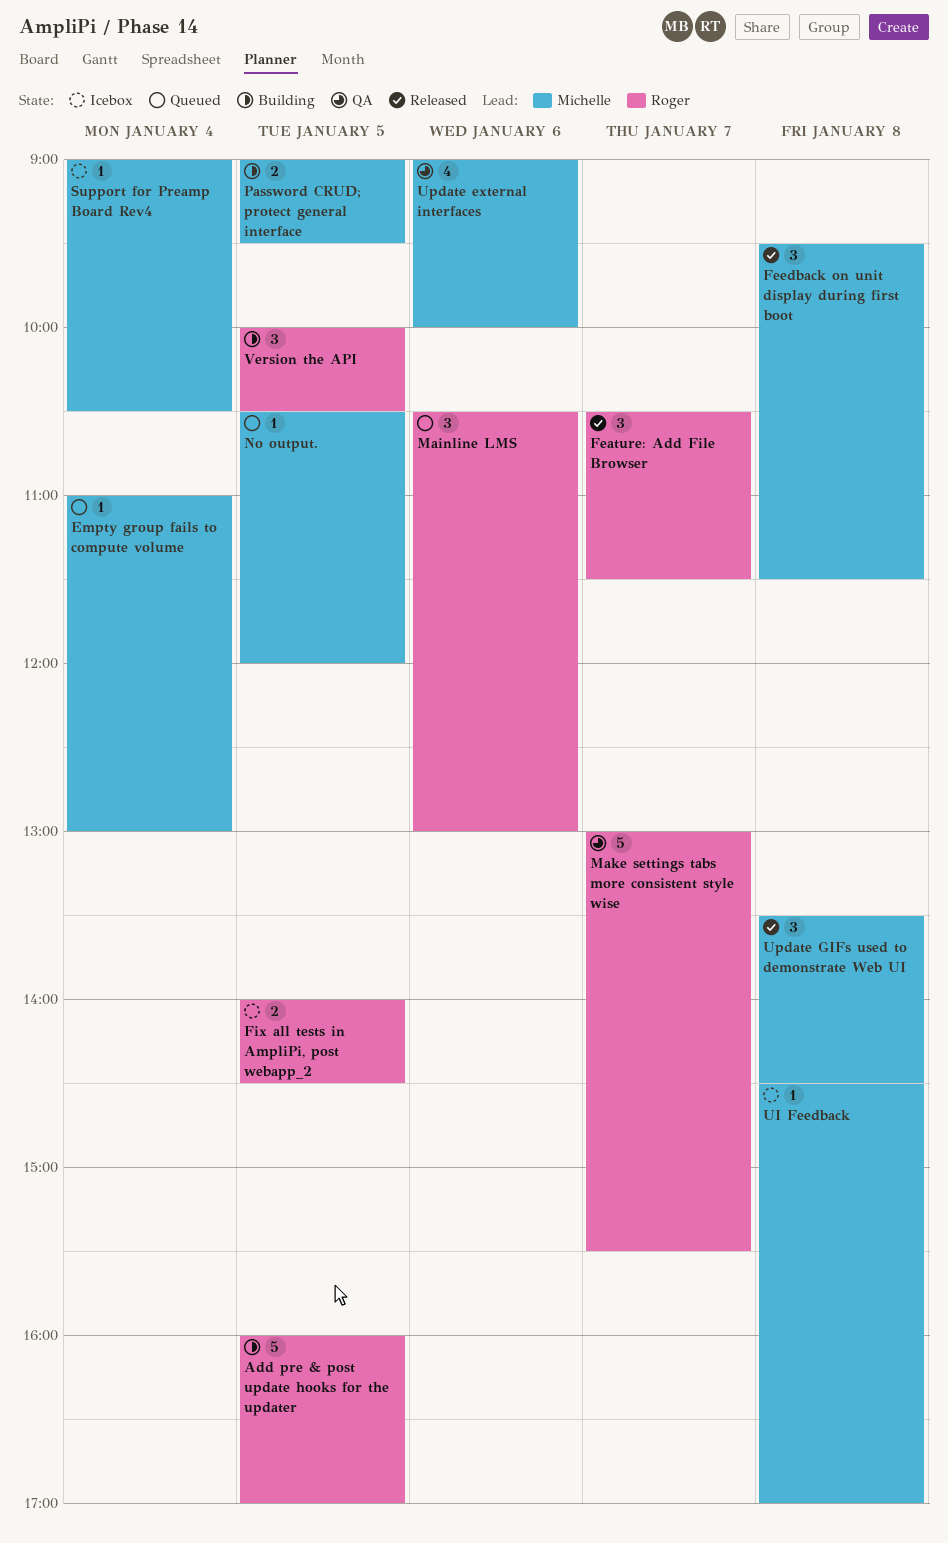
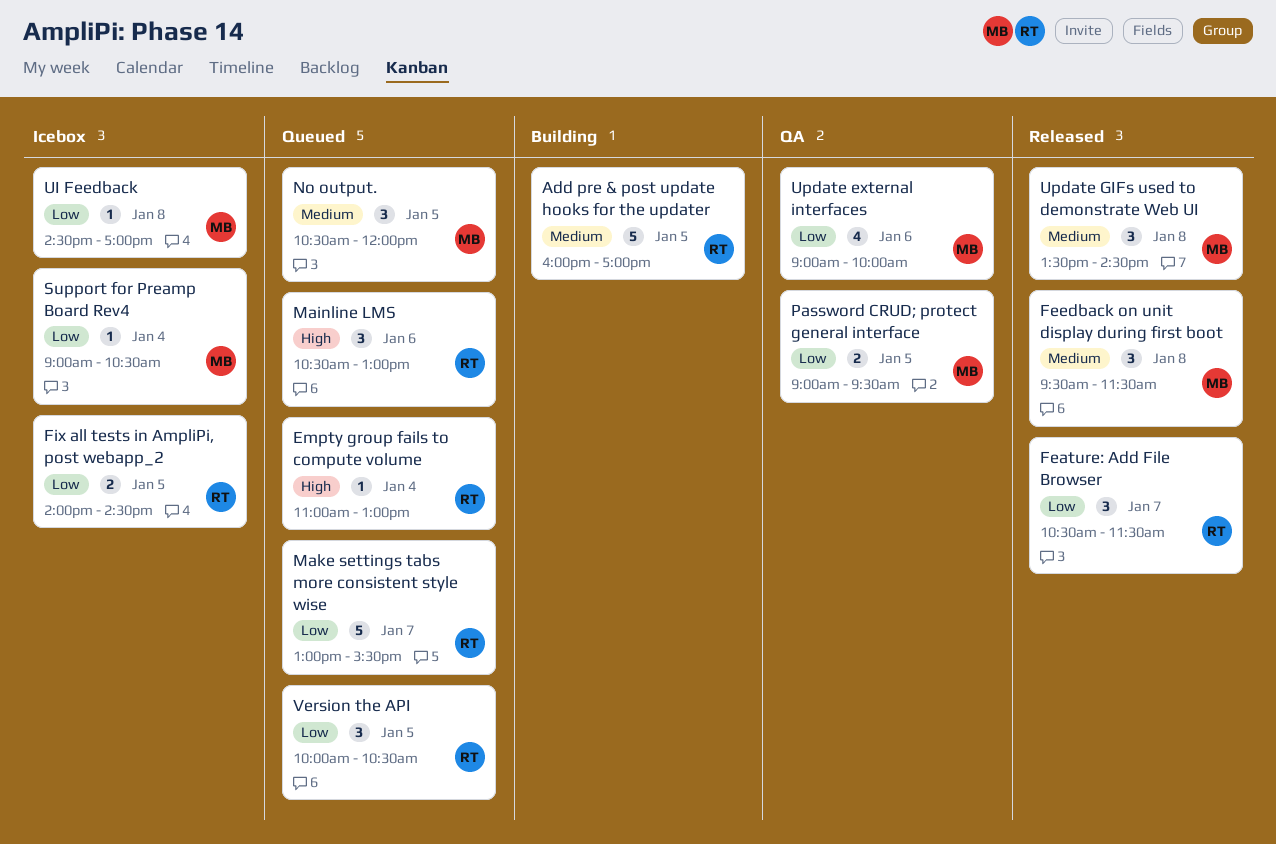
Empty group fails to compute volume, owner: Michelle -> Roger
Make settings tabs more consistent style wise, status: QA -> Queued
No output., estimate: 1 -> 3
Password CRUD; protect general interface, status: Building -> QA
Version the API, status: Building -> Queued

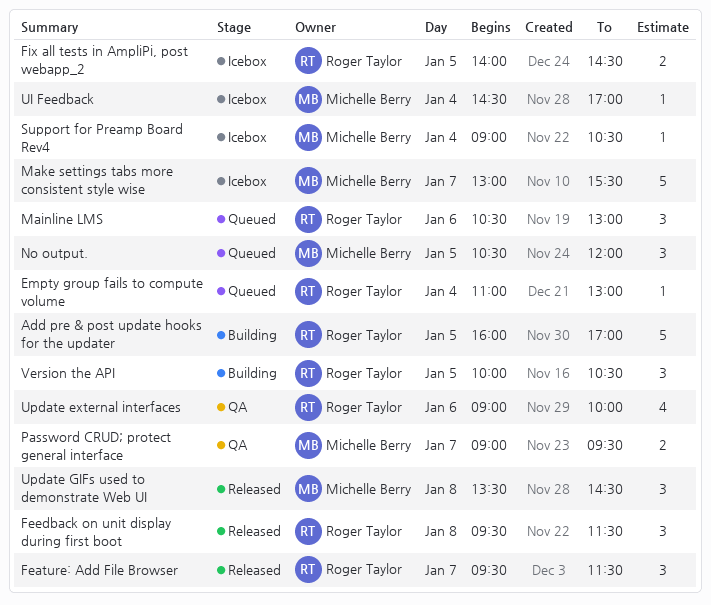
Feature: Add File Browser, begins: 10:30 -> 09:30
Feedback on unit display during first boot, owner: Michelle Berry -> Roger Taylor
Make settings tabs more consistent style wise, status: Queued -> Icebox
Make settings tabs more consistent style wise, owner: Roger Taylor -> Michelle Berry
Password CRUD; protect general interface, day: Jan 5 -> Jan 7
UI Feedback, day: Jan 8 -> Jan 4
Update external interfaces, owner: Michelle Berry -> Roger Taylor
Version the API, status: Queued -> Building

